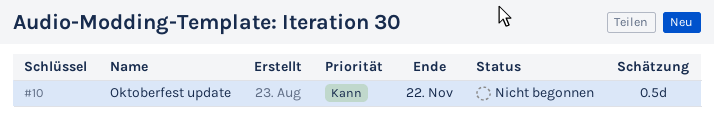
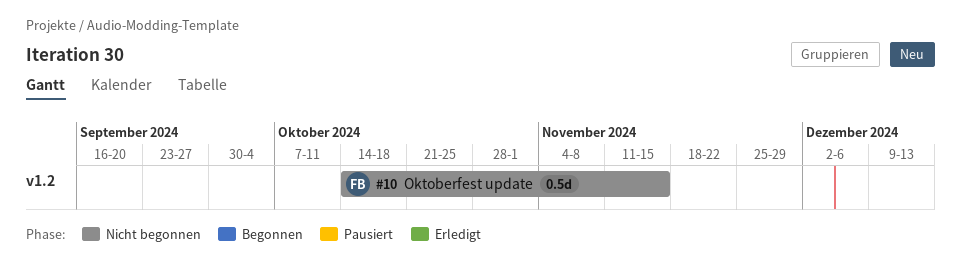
#10, due: Nov 22 -> Nov 15

